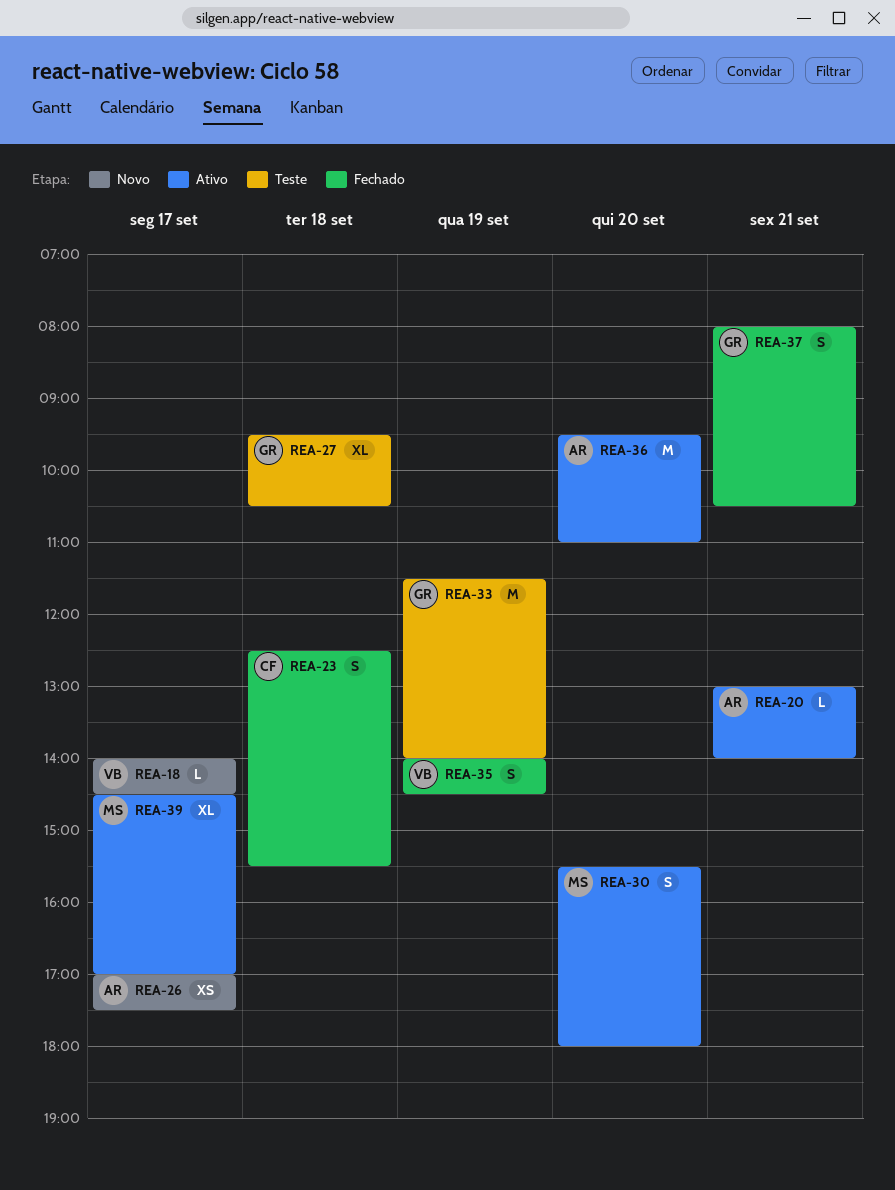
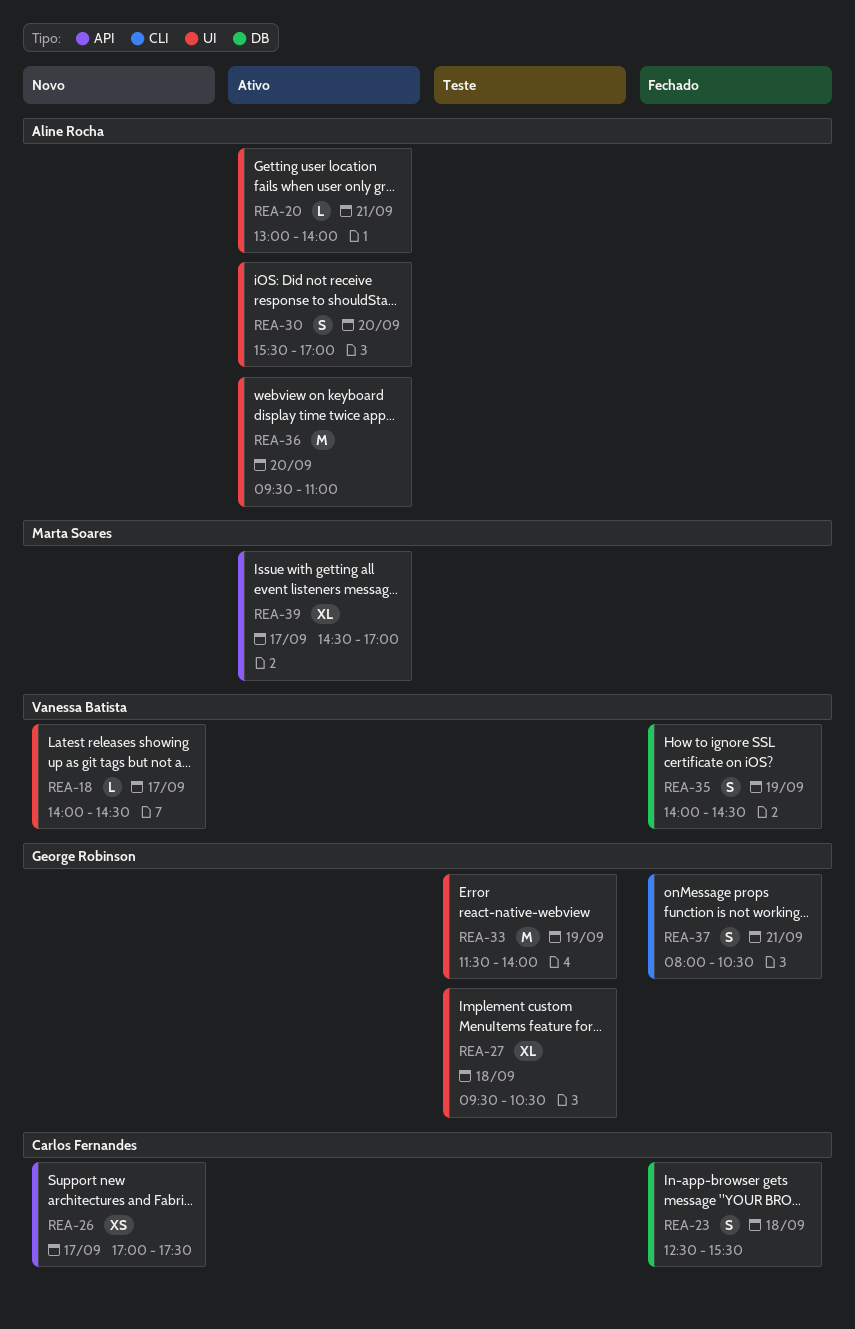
REA-26, owner: Aline Rocha -> Carlos Fernandes
REA-30, owner: Marta Soares -> Aline Rocha
REA-30, ends: 18:00 -> 17:00

